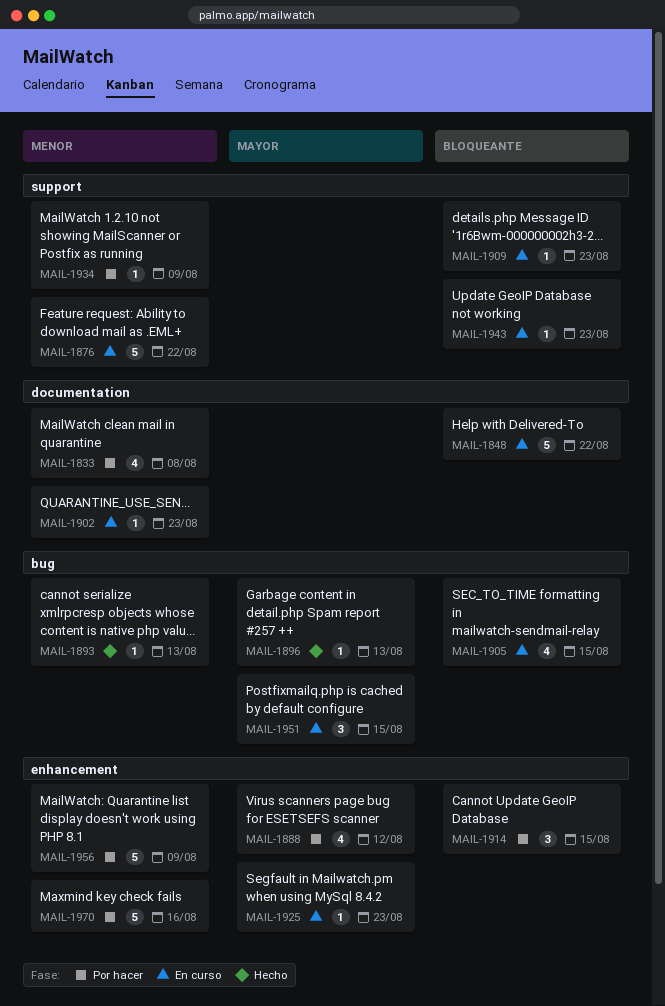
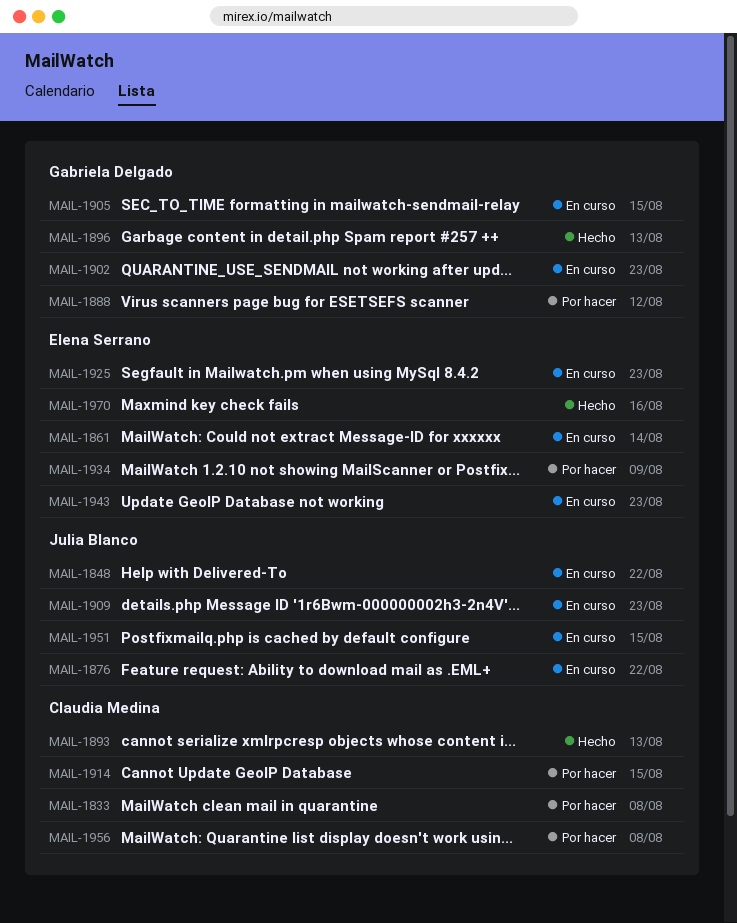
MAIL-1861: none -> present
MAIL-1956, due: Aug 9 -> Aug 8
MAIL-1970, status: Por hacer -> Hecho

